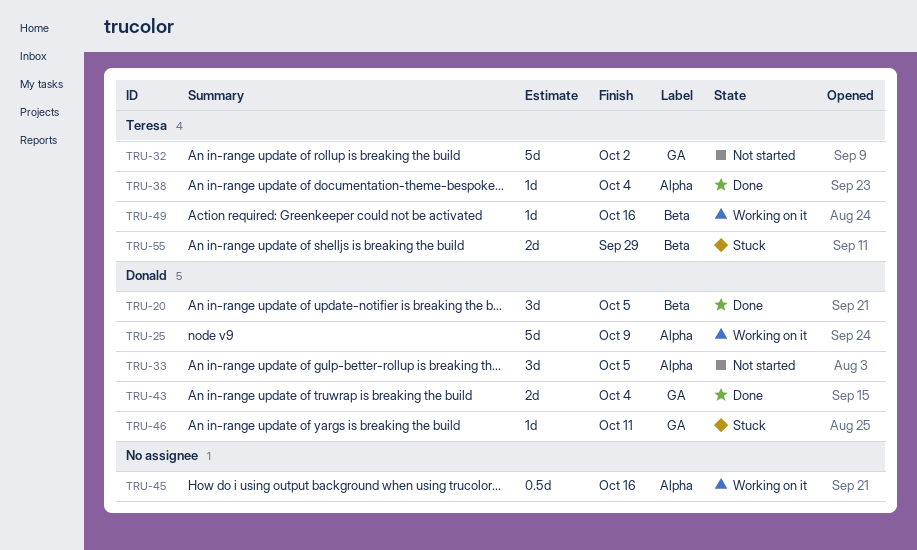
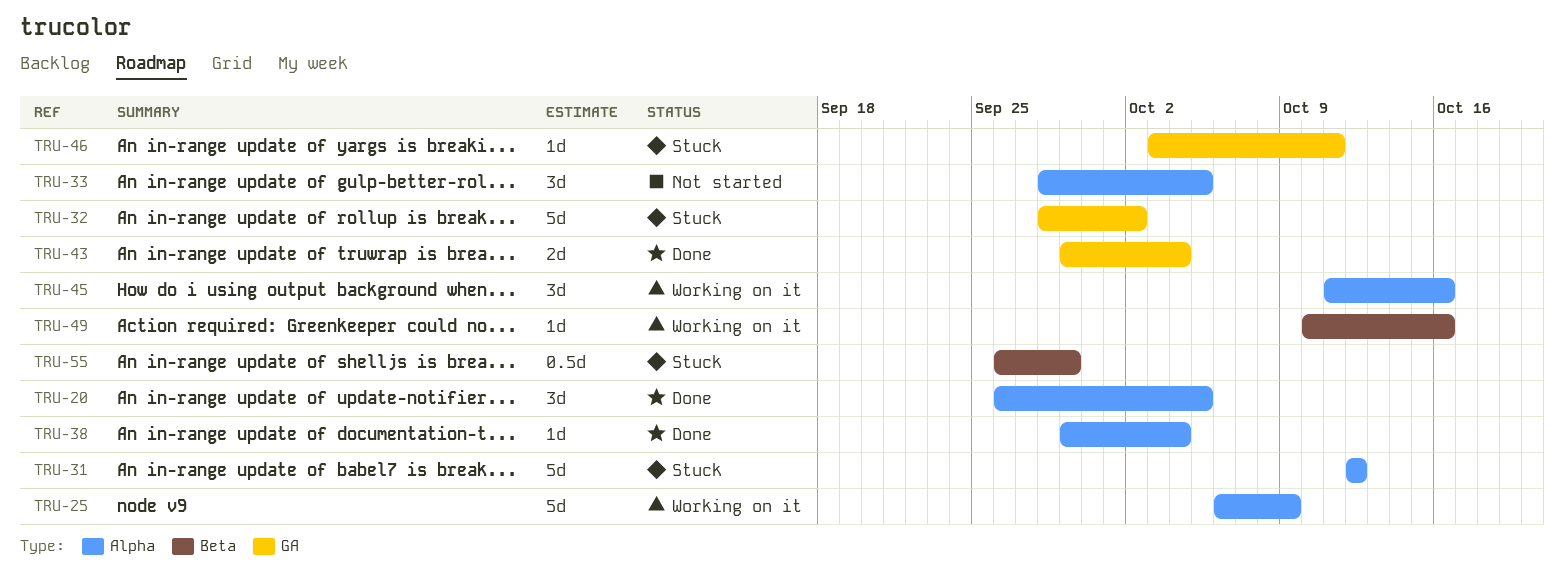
TRU-20, label: Beta -> Alpha
TRU-31: none -> present
TRU-32, status: Not started -> Stuck
TRU-45, estimate: 0.5d -> 3d
TRU-55, estimate: 2d -> 0.5d

